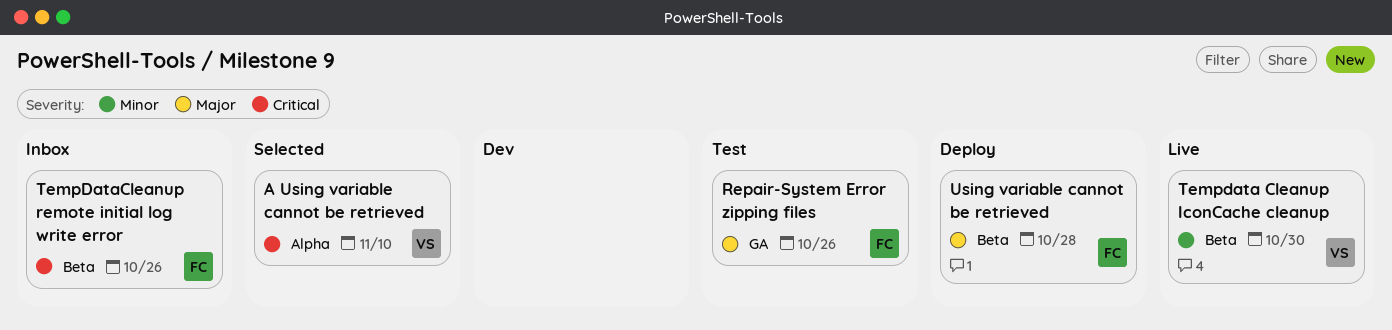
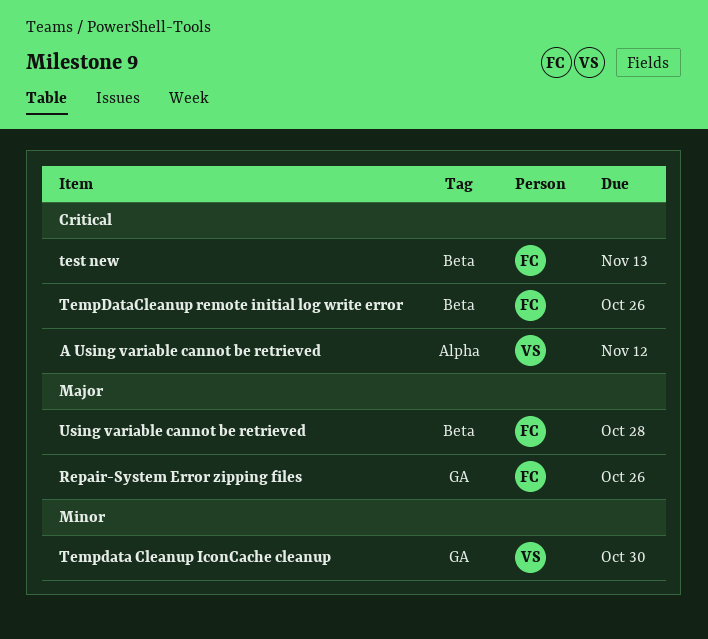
A Using variable cannot be retrieved, due: Nov 10 -> Nov 12
Tempdata Cleanup IconCache cleanup, label: Beta -> GA
test new: none -> present

